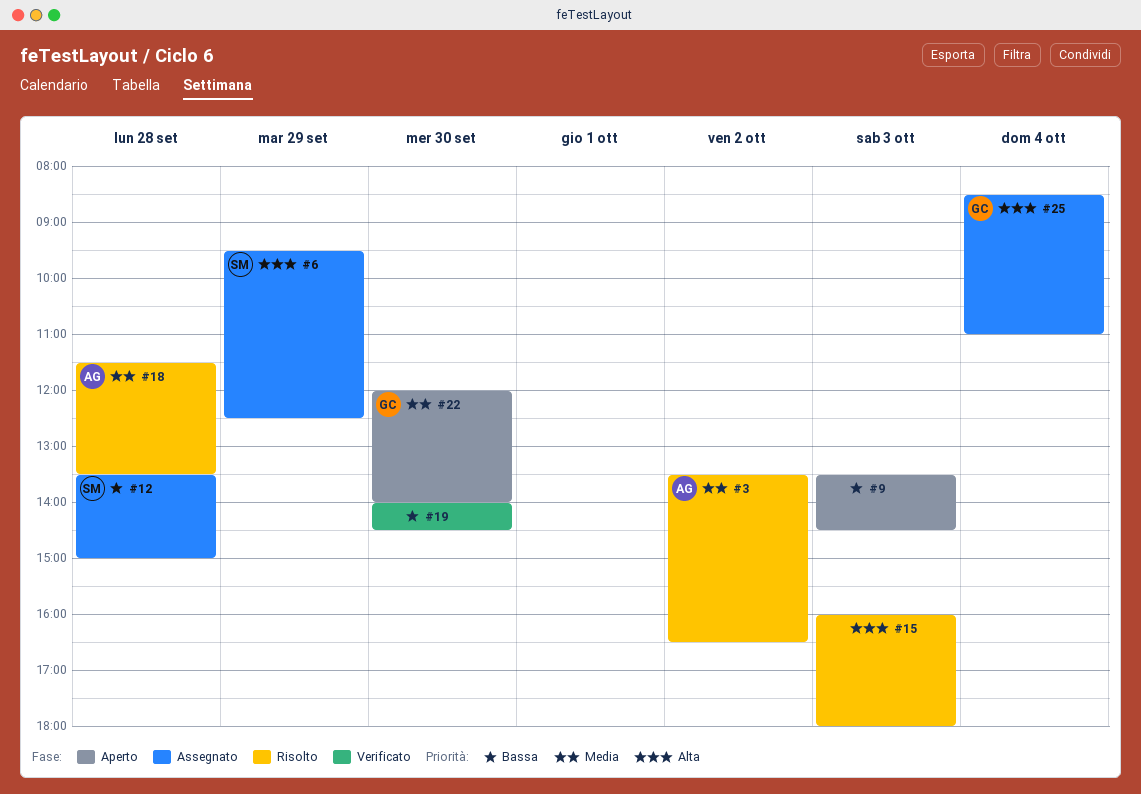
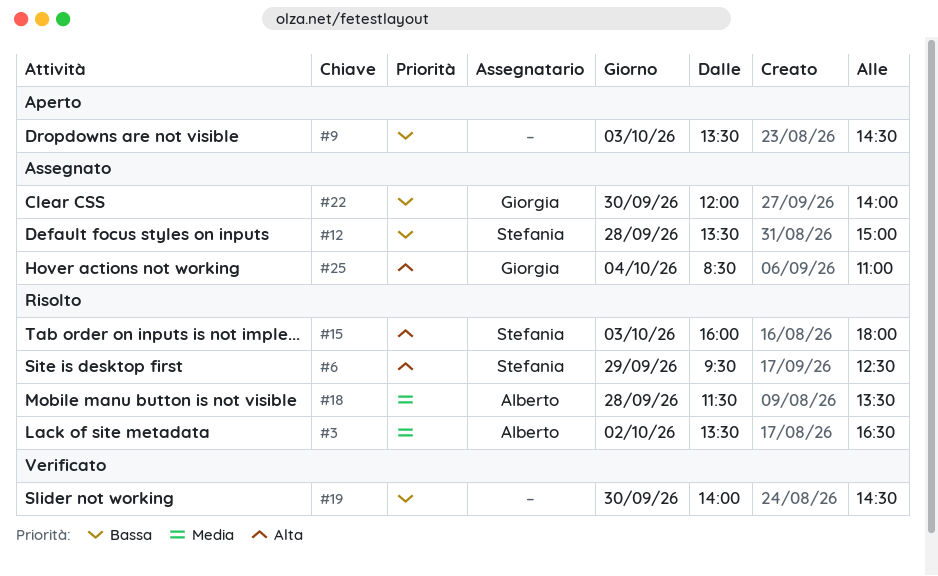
#6, status: Assegnato -> Risolto
#15, owner: none -> Stefania
#22, status: Aperto -> Assegnato
#22, priority: Media -> Bassa

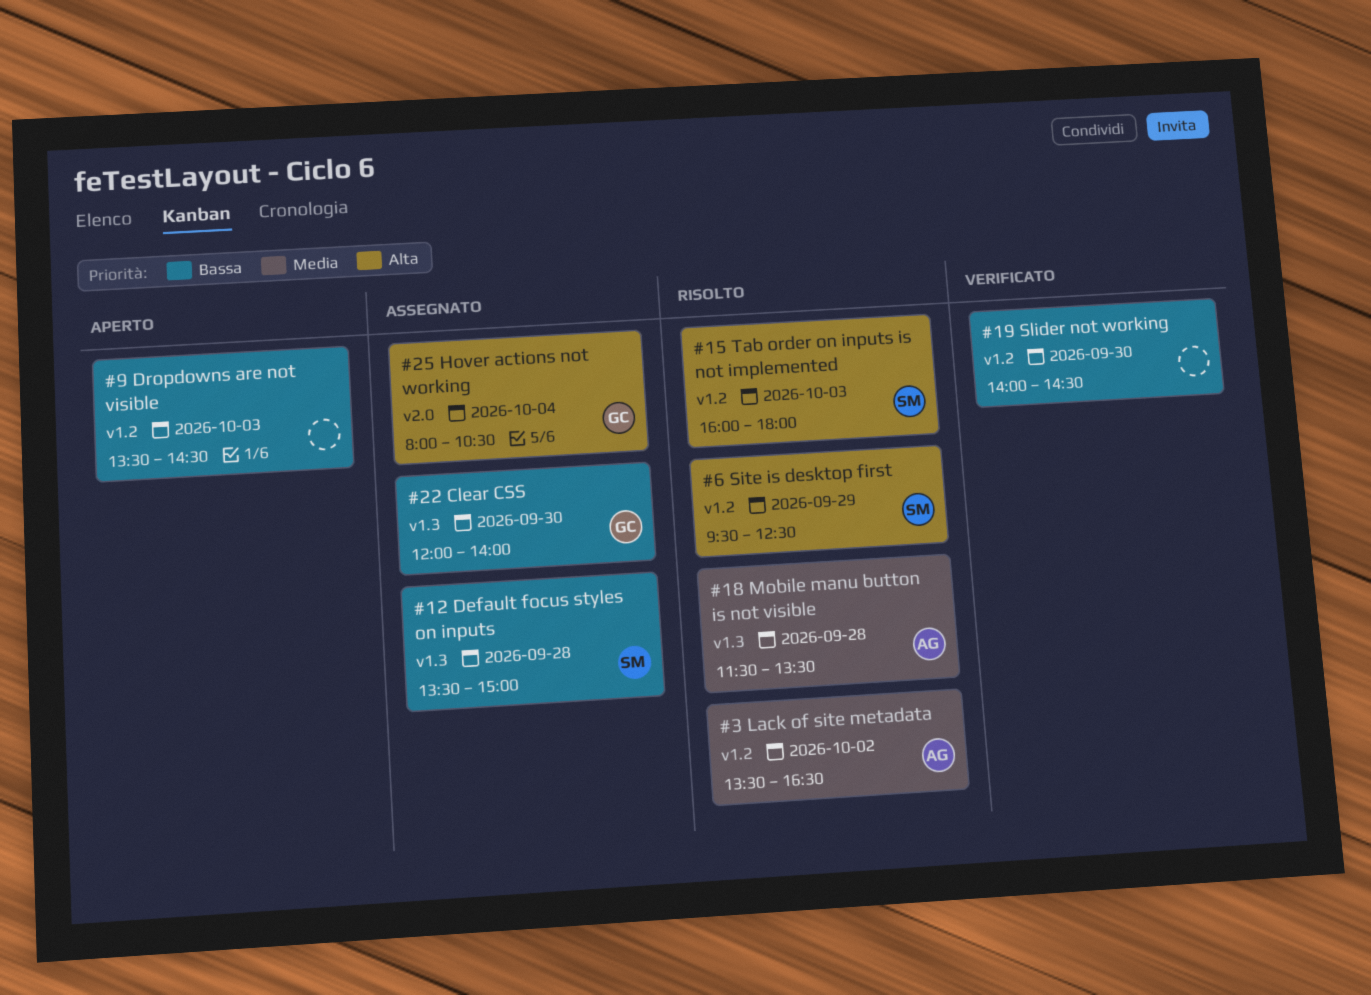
#25, begins: 08:30 -> 08:00
#25, ends: 11:00 -> 10:30

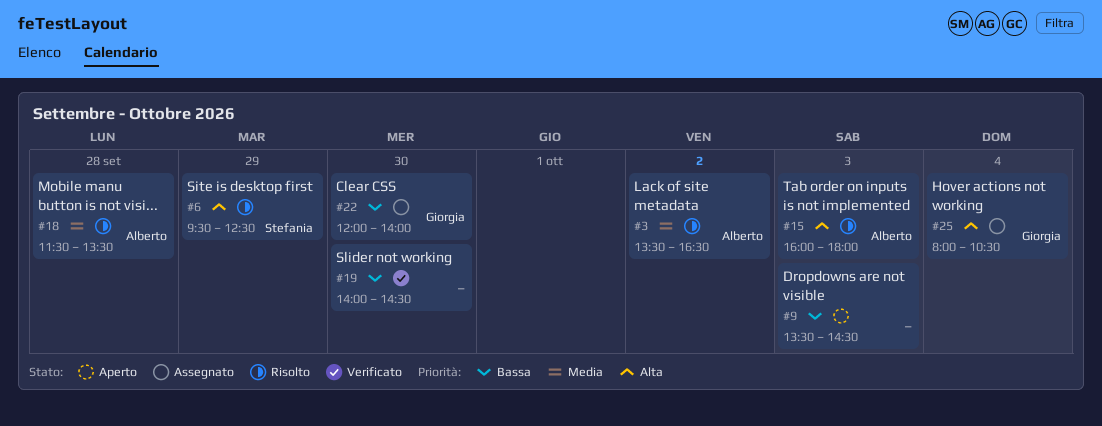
#12: present -> none
#15, owner: Stefania -> Alberto

